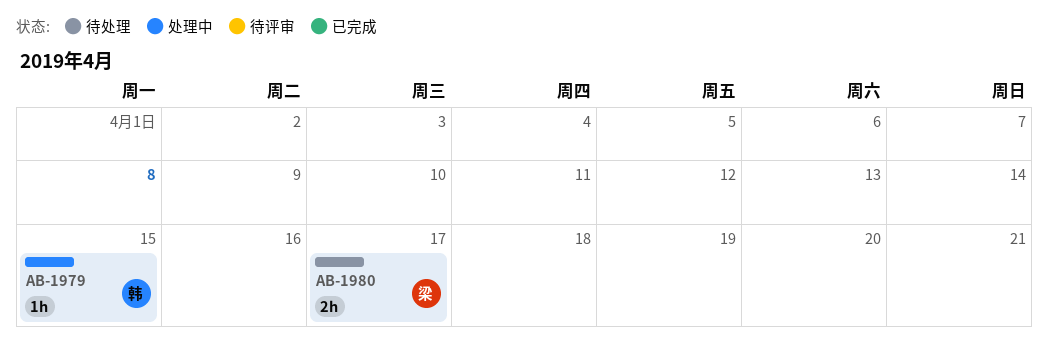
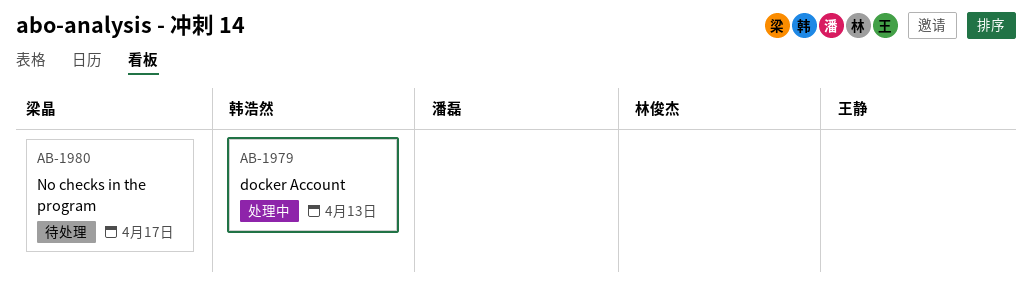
AB-1979, due: Apr 15 -> Apr 13

